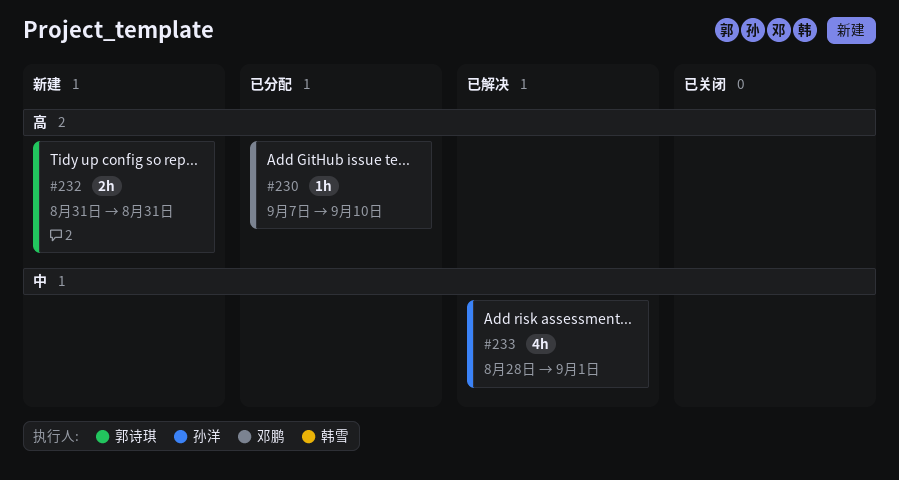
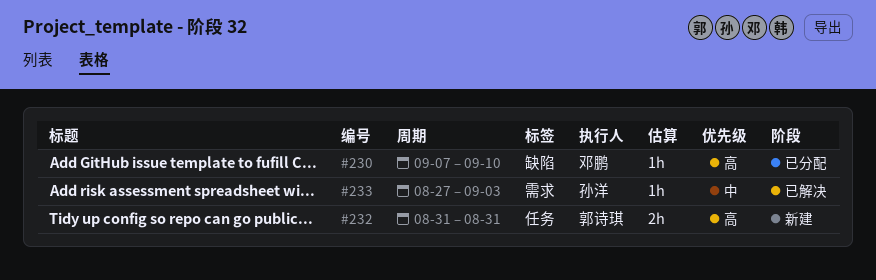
#233, estimate: 4h -> 1h
#233, start: Aug 28 -> Aug 27
#233, due: Sep 1 -> Sep 3

